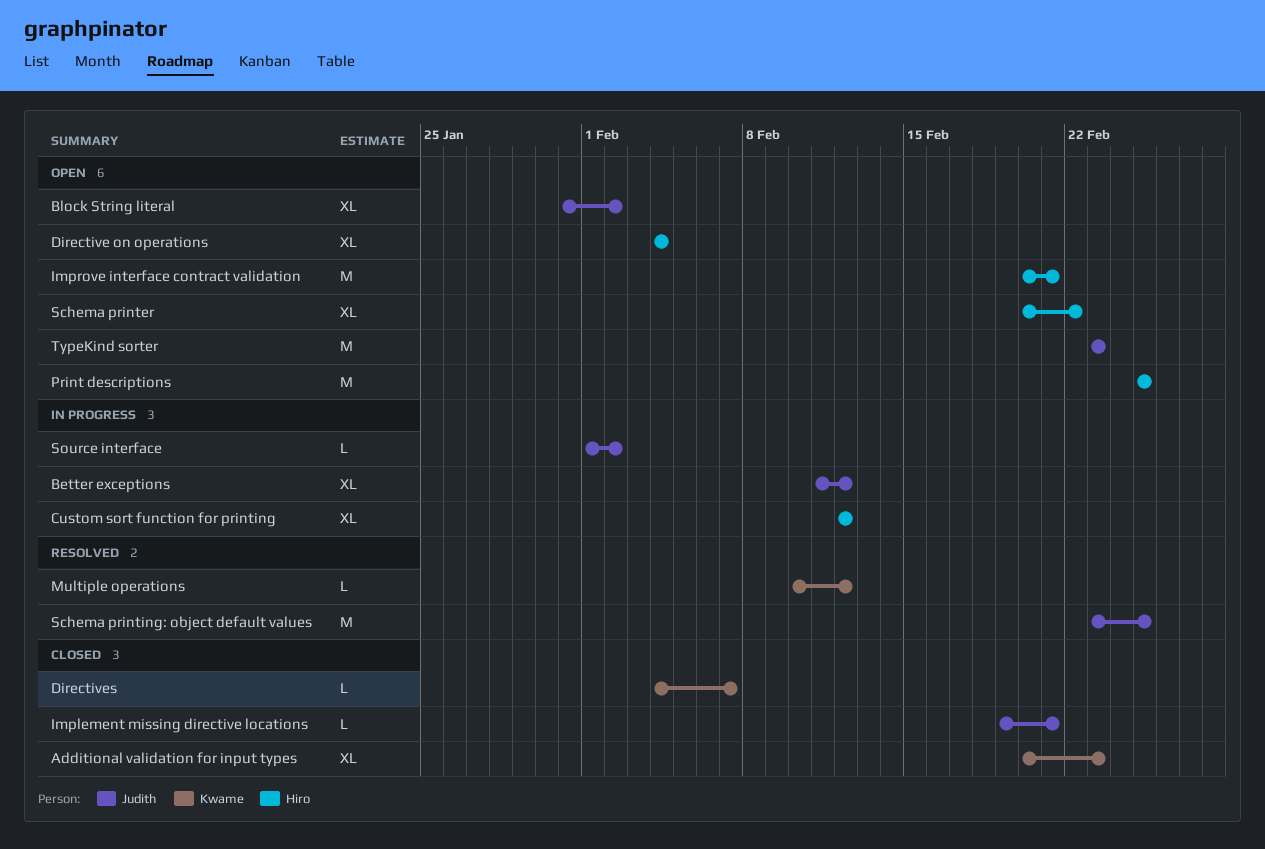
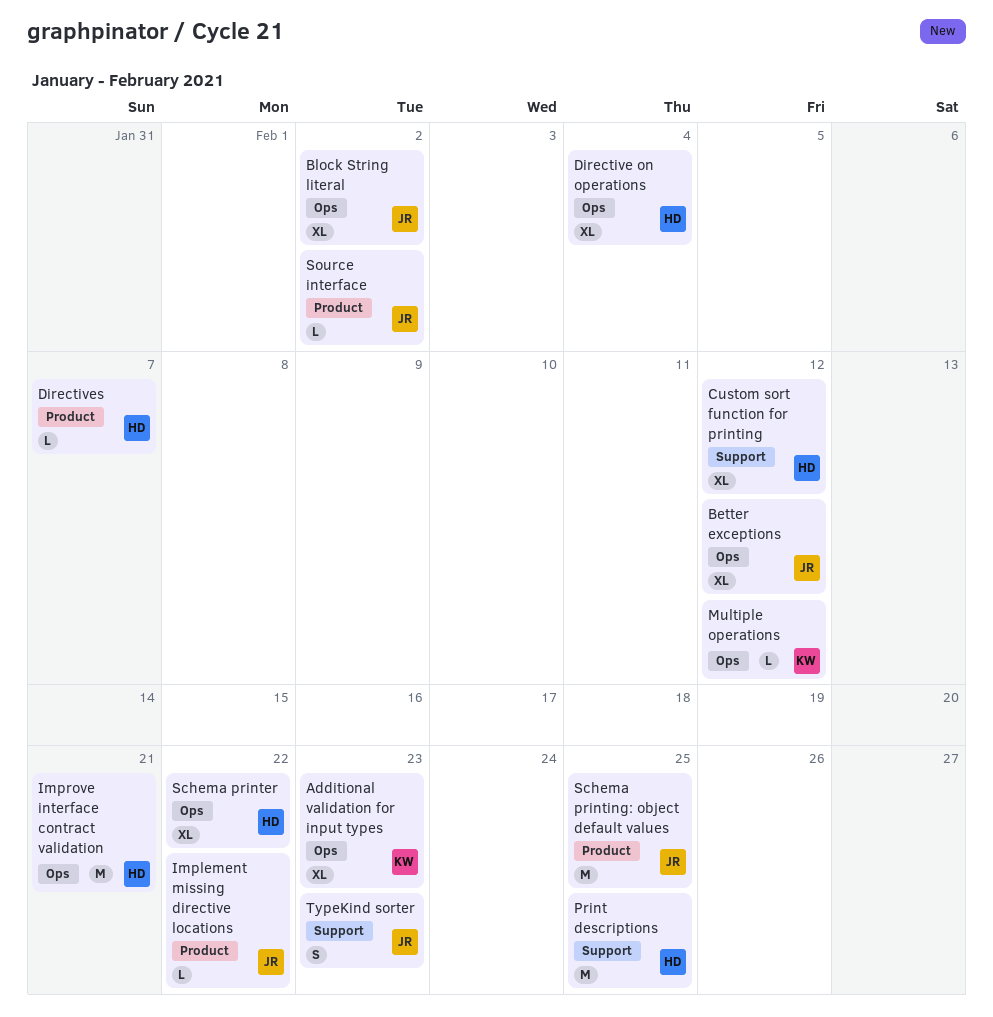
Directives, owner: Kwame -> Hiro
Implement missing directive locations, due: Feb 21 -> Feb 22
TypeKind sorter, estimate: M -> S

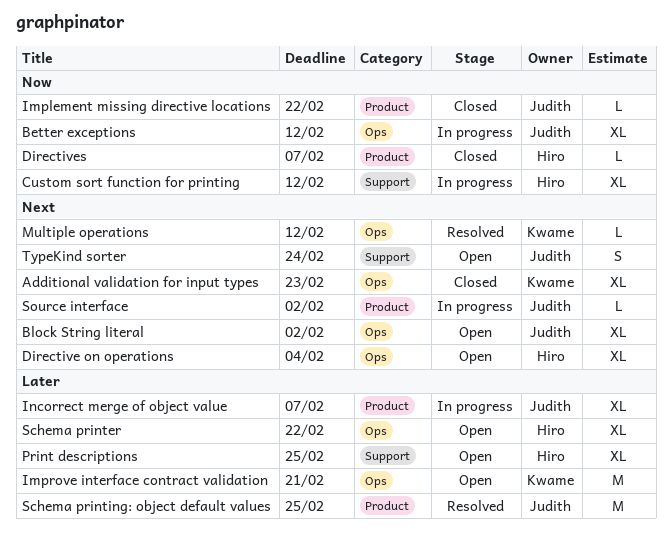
Improve interface contract validation, owner: Hiro -> Kwame
Incorrect merge of object value: none -> present
Print descriptions, estimate: M -> XL
TypeKind sorter, due: Feb 23 -> Feb 24

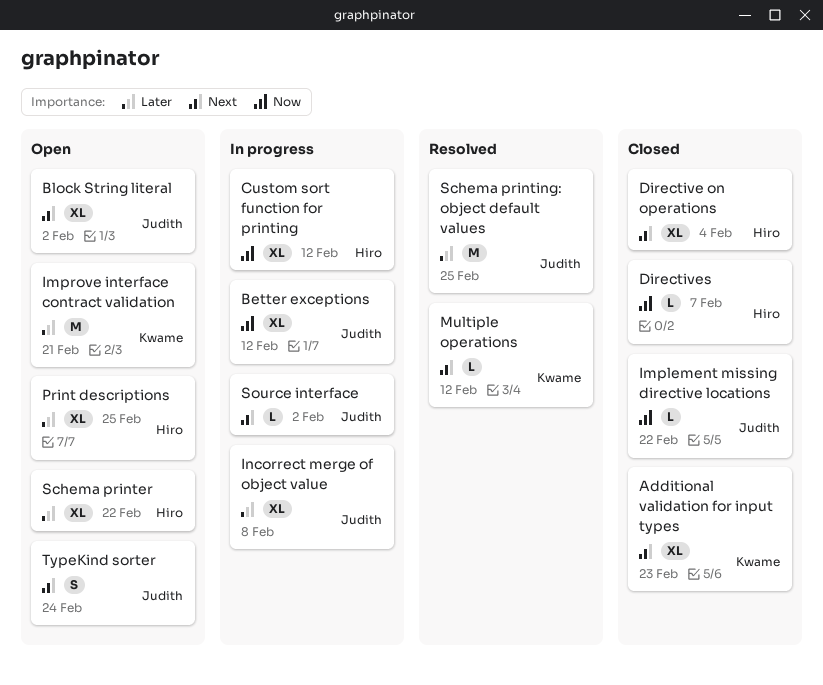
Directive on operations, status: Open -> Closed
Incorrect merge of object value, due: Feb 7 -> Feb 8

